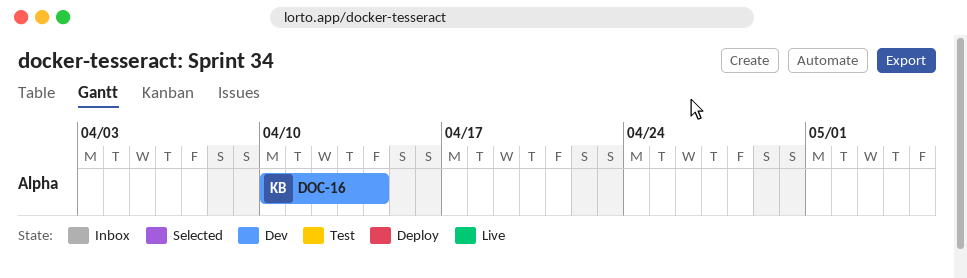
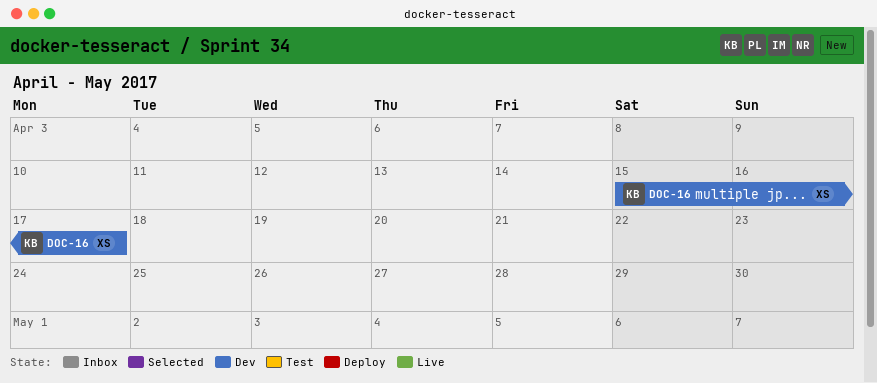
DOC-16, start: Apr 10 -> Apr 15
DOC-16, due: Apr 14 -> Apr 17

